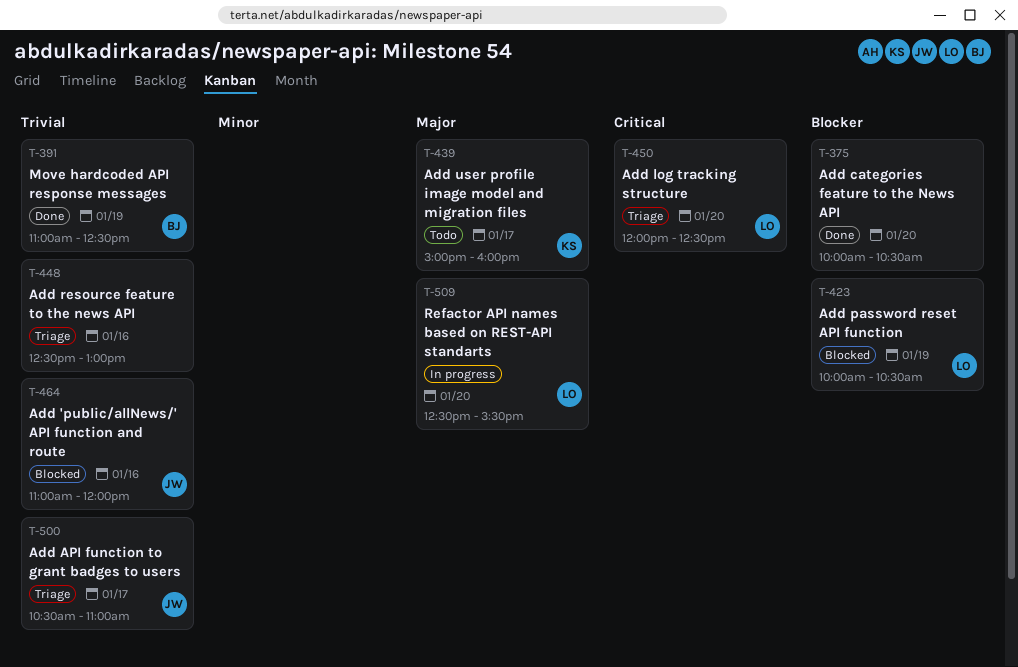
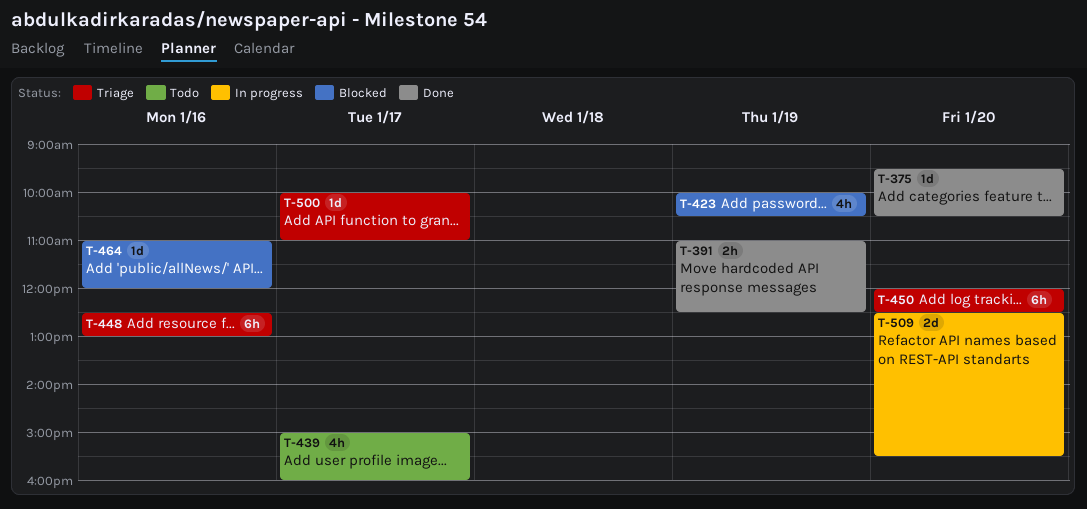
T-375, begins: 10:00 -> 09:30
T-500, begins: 10:30 -> 10:00

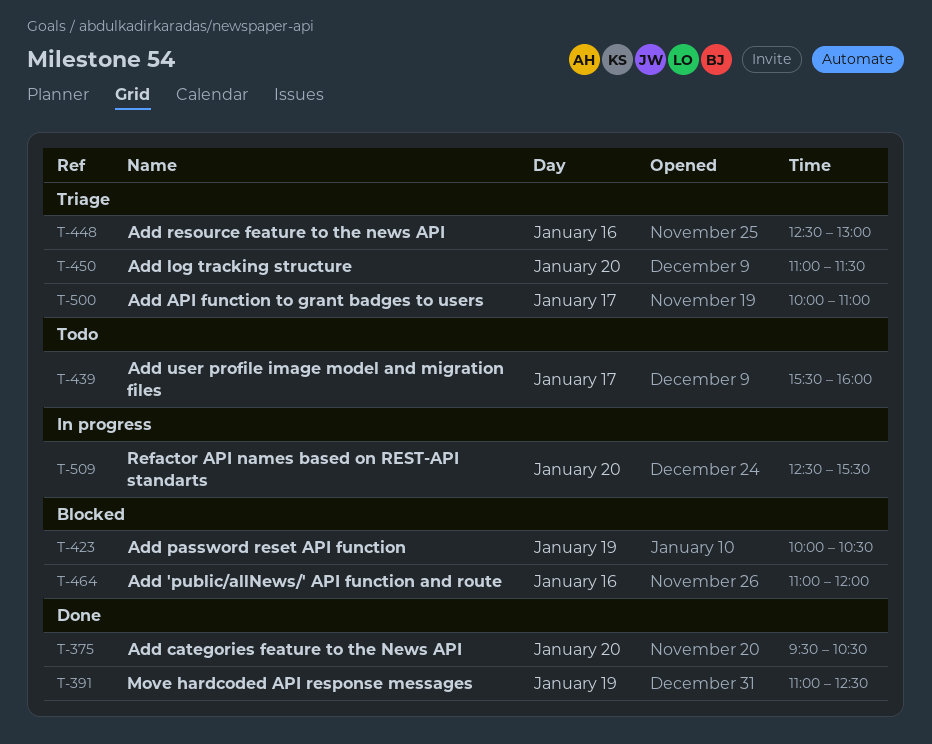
T-439, begins: 15:00 -> 15:30
T-450, begins: 12:00 -> 11:00
T-450, ends: 12:30 -> 11:30

